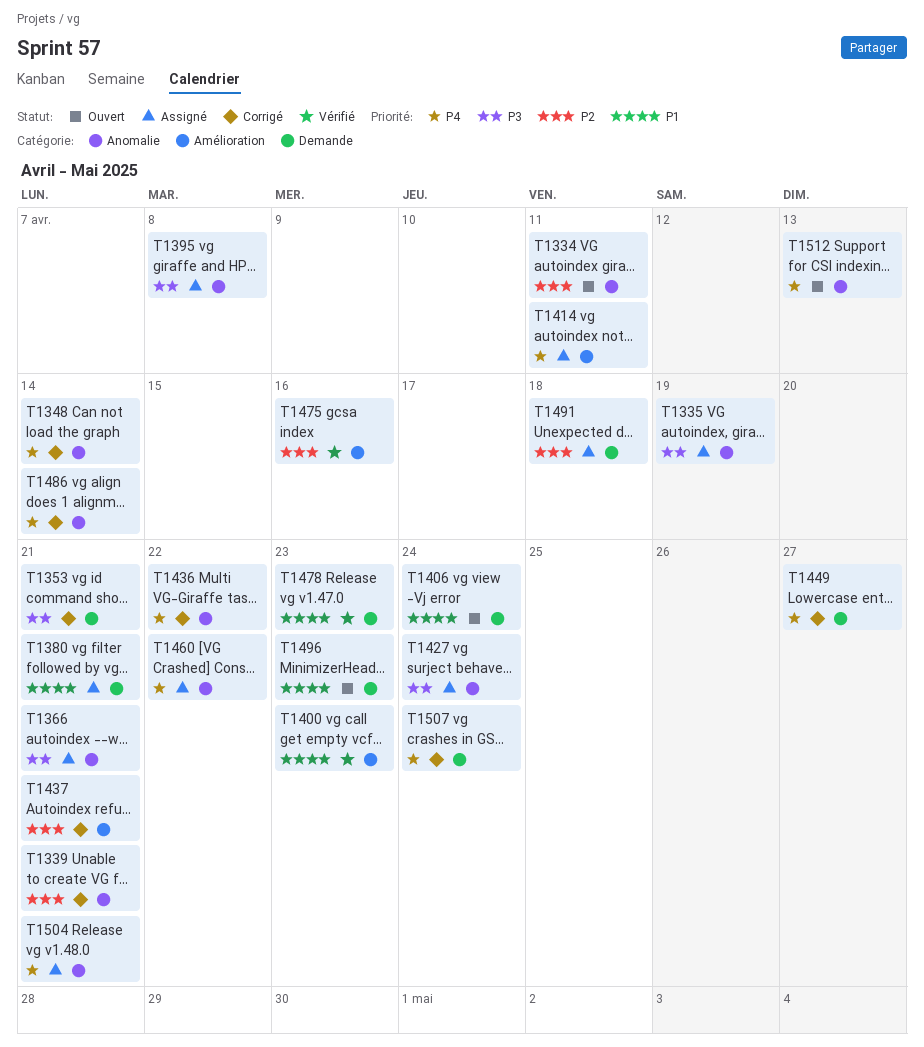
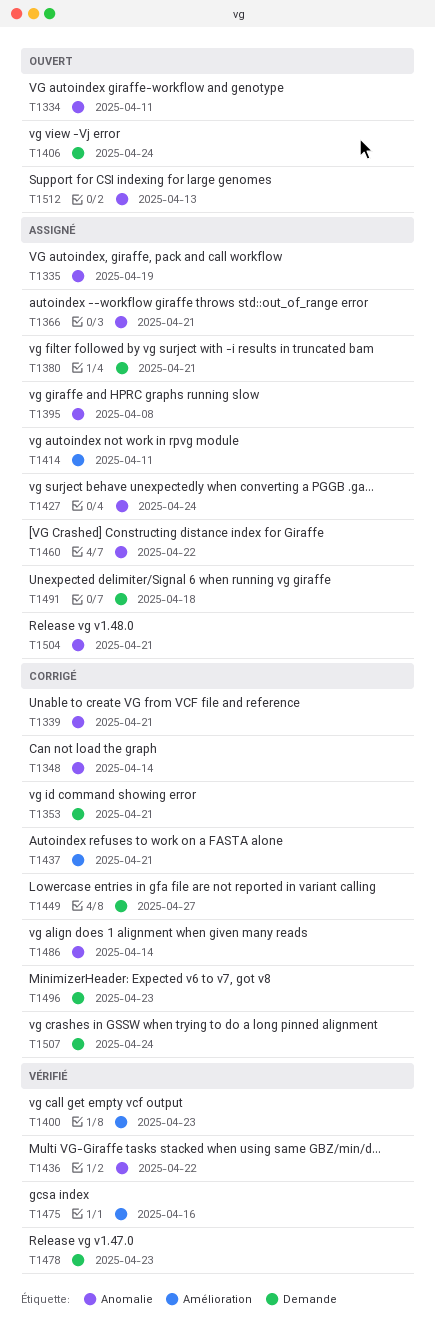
T1436, status: Corrigé -> Vérifié
T1496, status: Ouvert -> Corrigé

